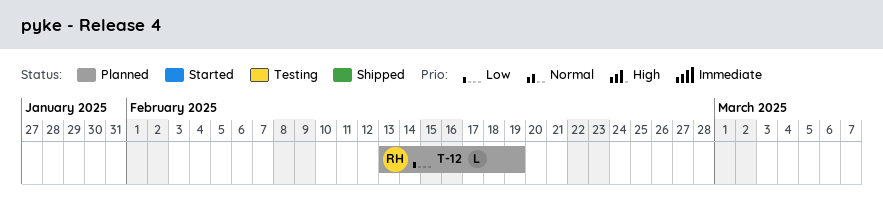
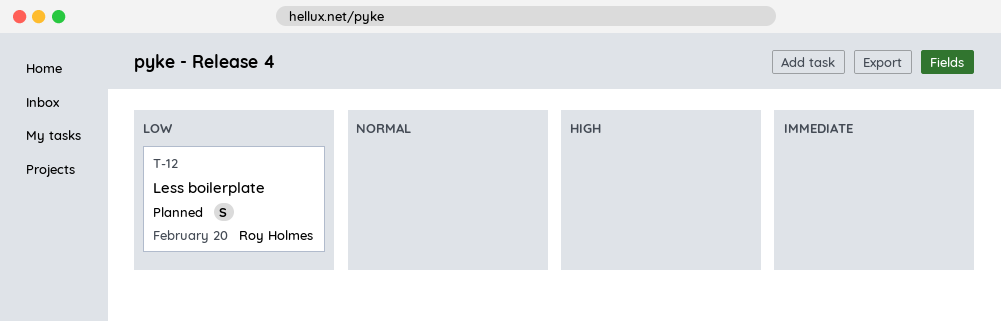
T-12, estimate: L -> S
T-12, due: Feb 19 -> Feb 20

